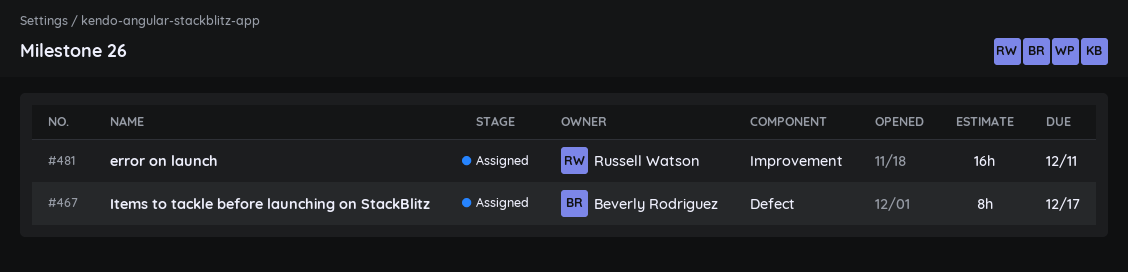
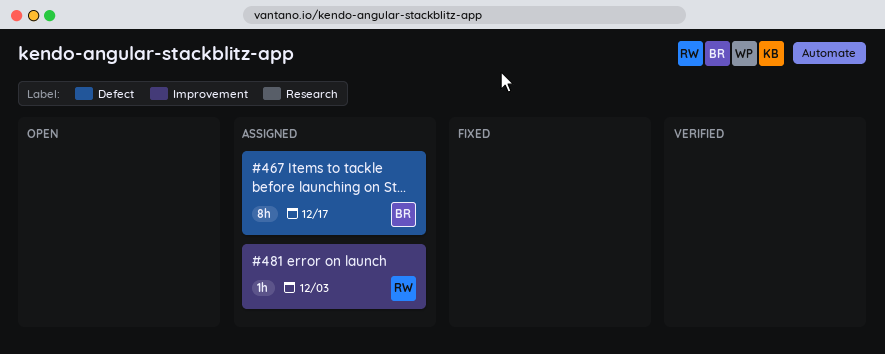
#481, estimate: 16h -> 1h
#481, due: Dec 11 -> Dec 3

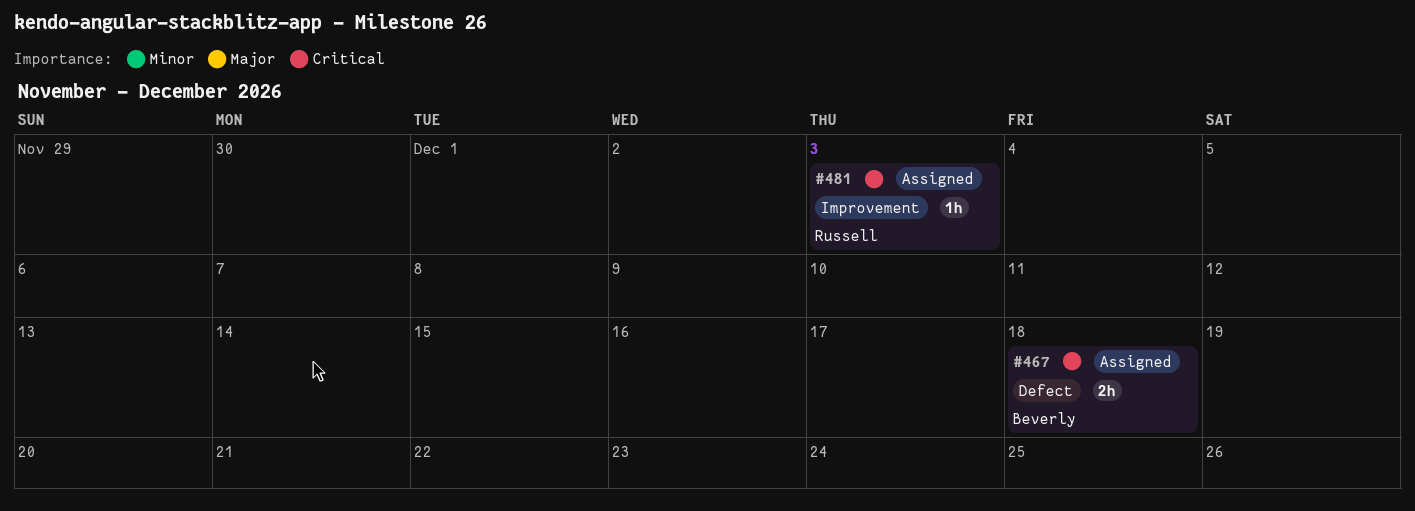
#467, estimate: 8h -> 2h
#467, due: Dec 17 -> Dec 18

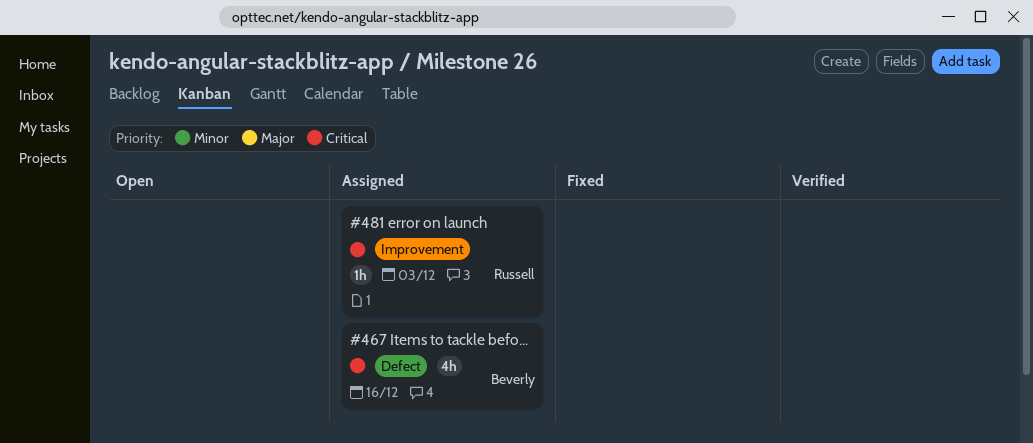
#467, estimate: 2h -> 4h
#467, due: Dec 18 -> Dec 16

